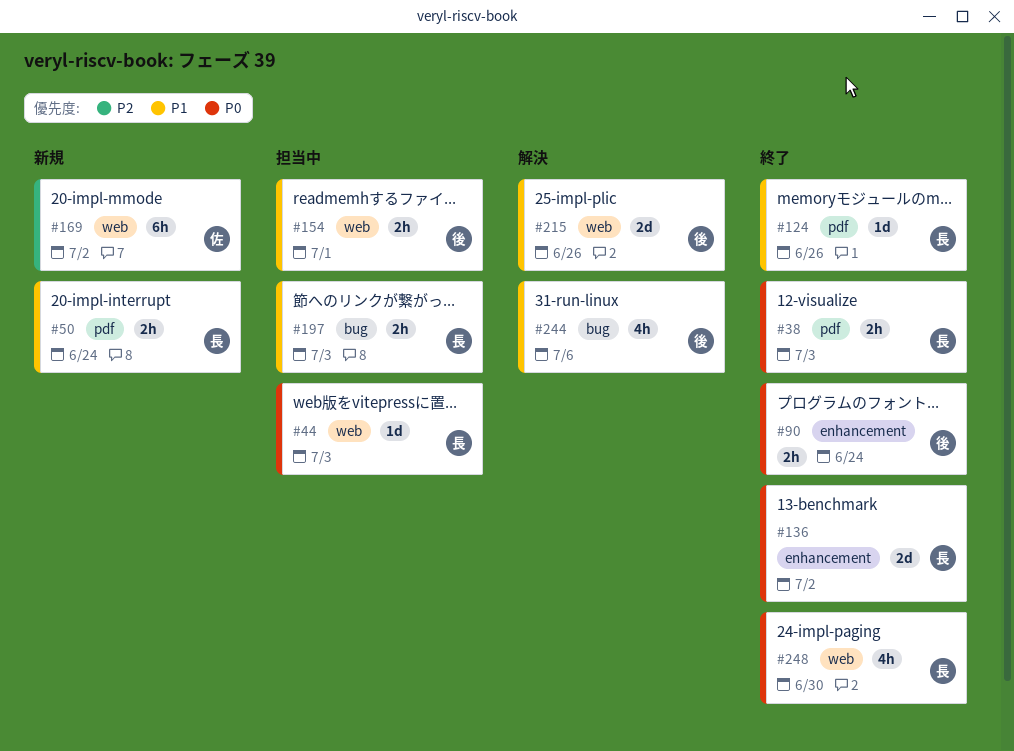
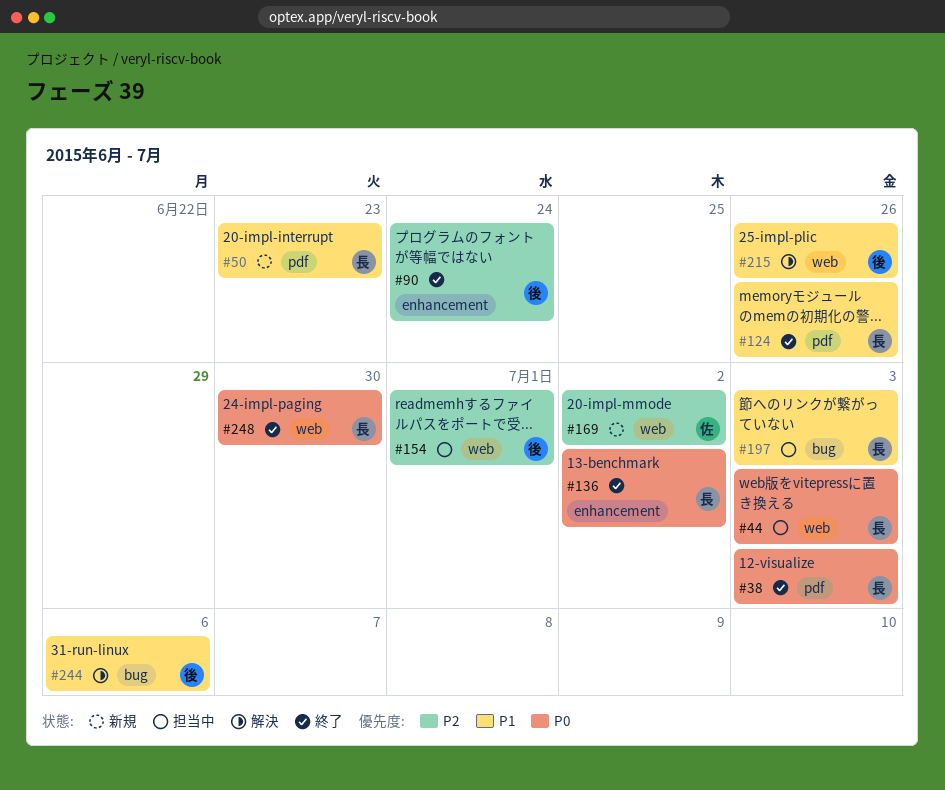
#50, due: Jun 24 -> Jun 23
#90, priority: P0 -> P2
#154, priority: P1 -> P2

